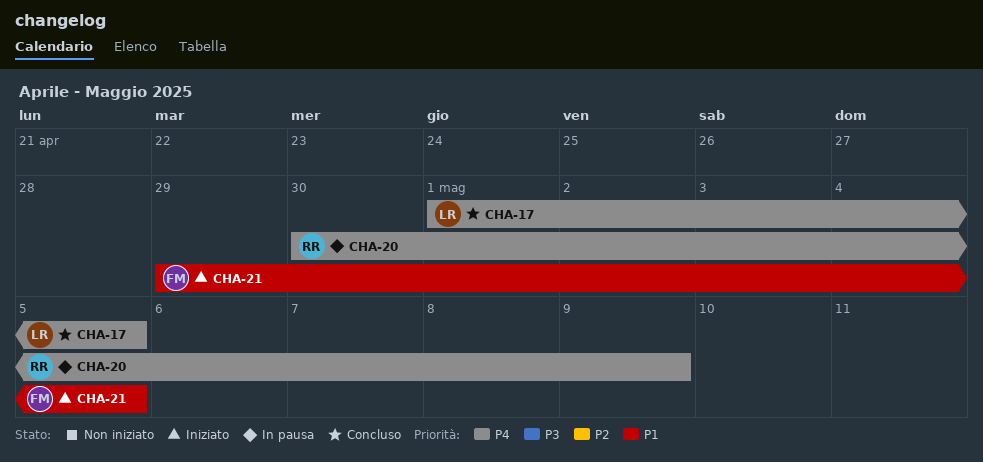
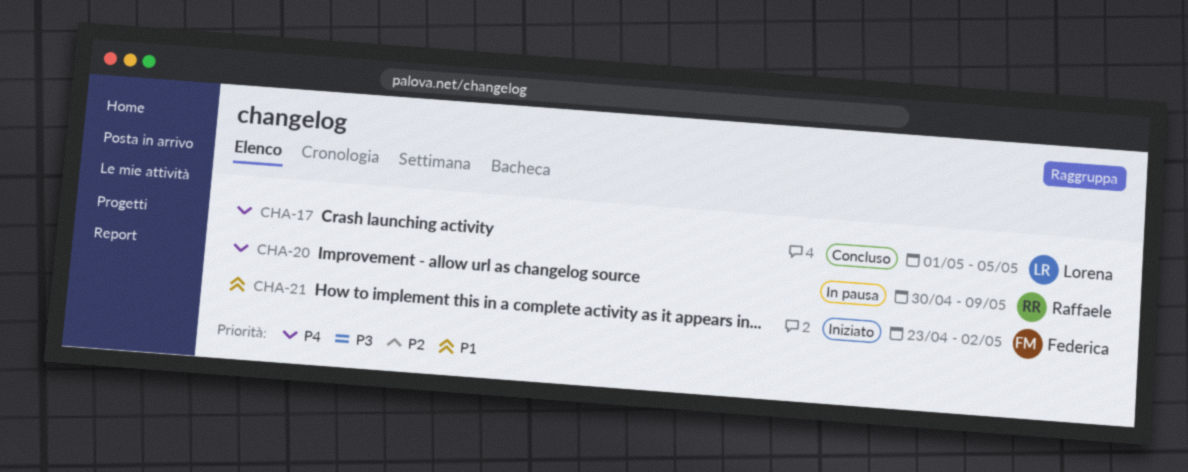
CHA-21, start: Apr 29 -> Apr 23
CHA-21, due: May 5 -> May 2

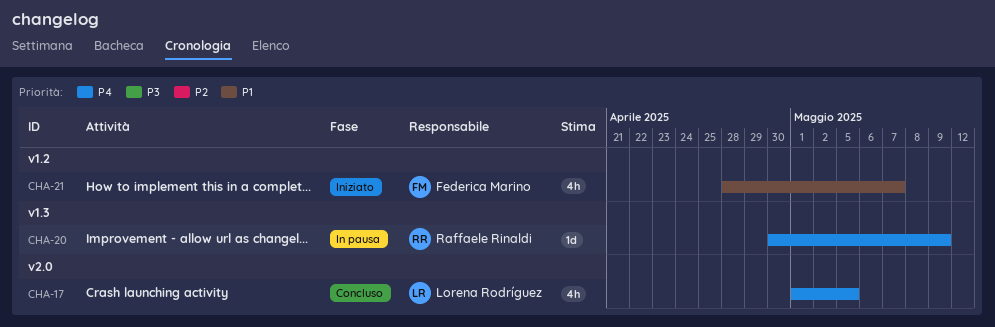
CHA-21, start: Apr 23 -> Apr 28
CHA-21, due: May 2 -> May 7

